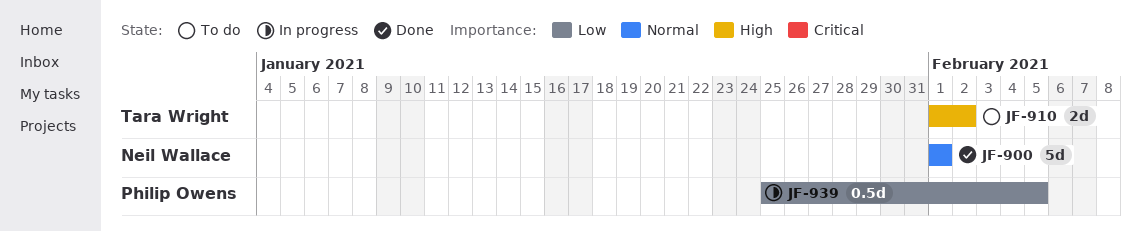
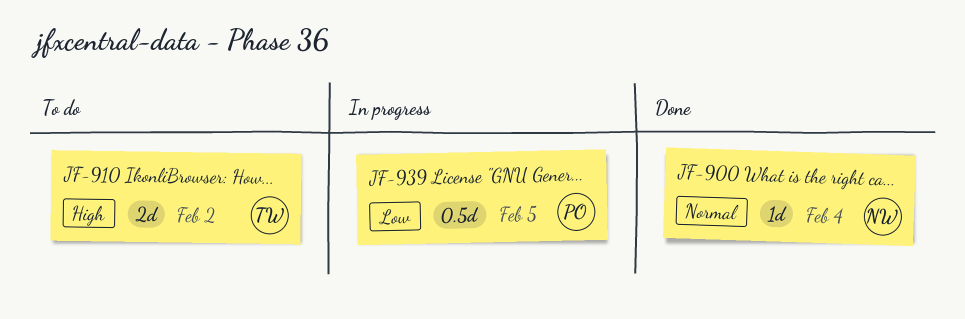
JF-900, estimate: 5d -> 1d
JF-900, due: Feb 1 -> Feb 4

